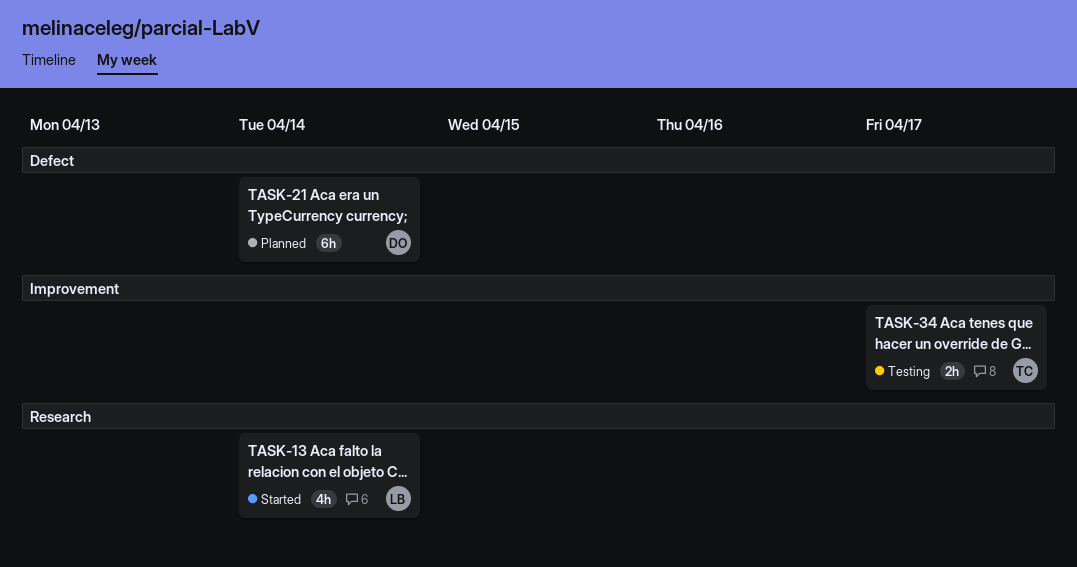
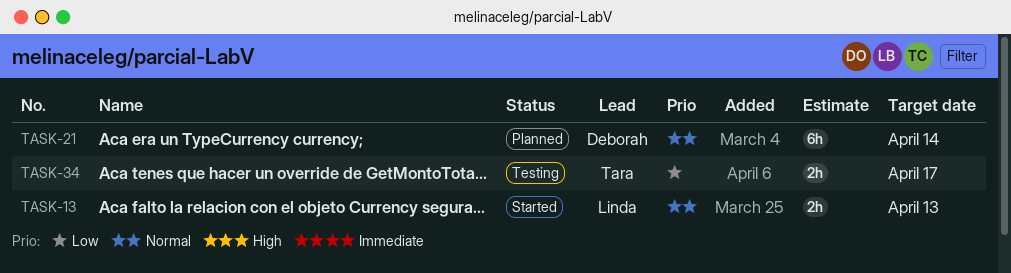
TASK-13, estimate: 4h -> 2h
TASK-13, due: Apr 14 -> Apr 13

